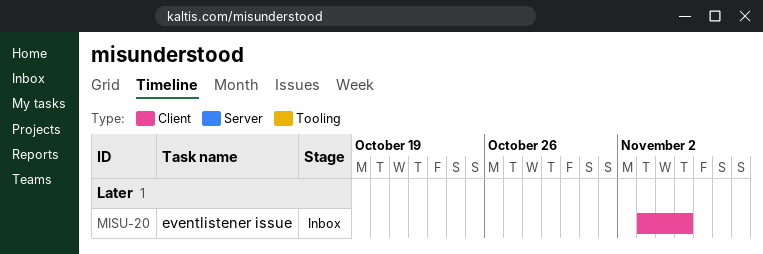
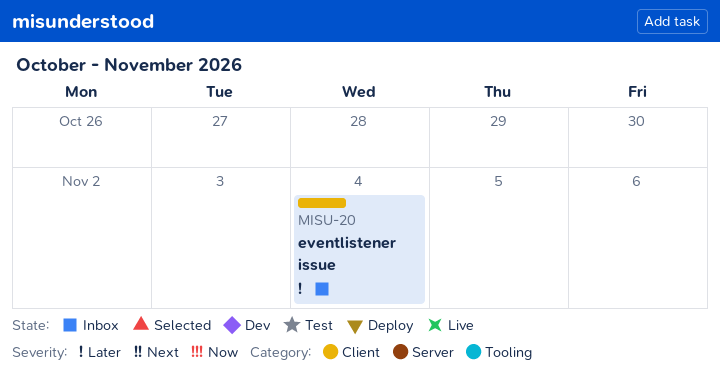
MISU-20, due: Nov 5 -> Nov 4

